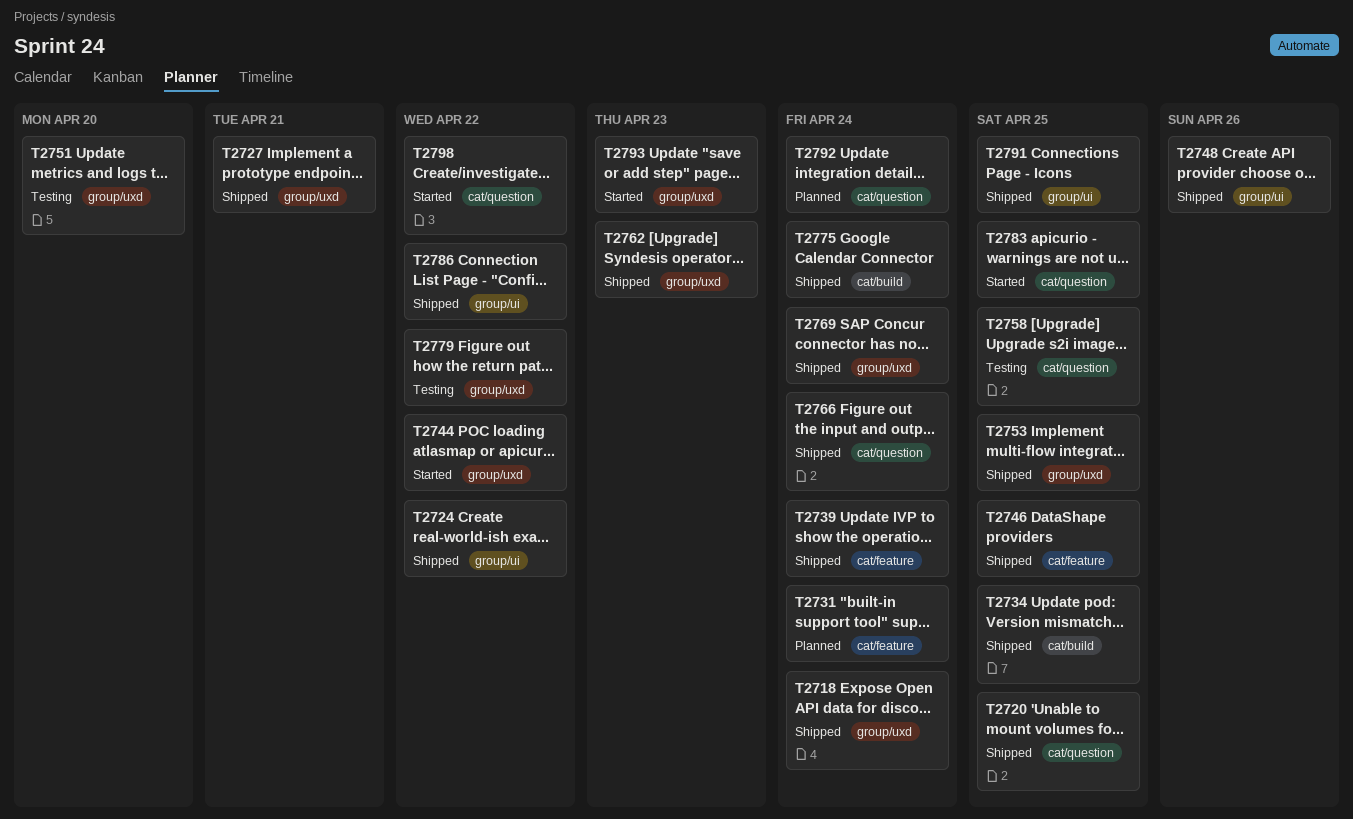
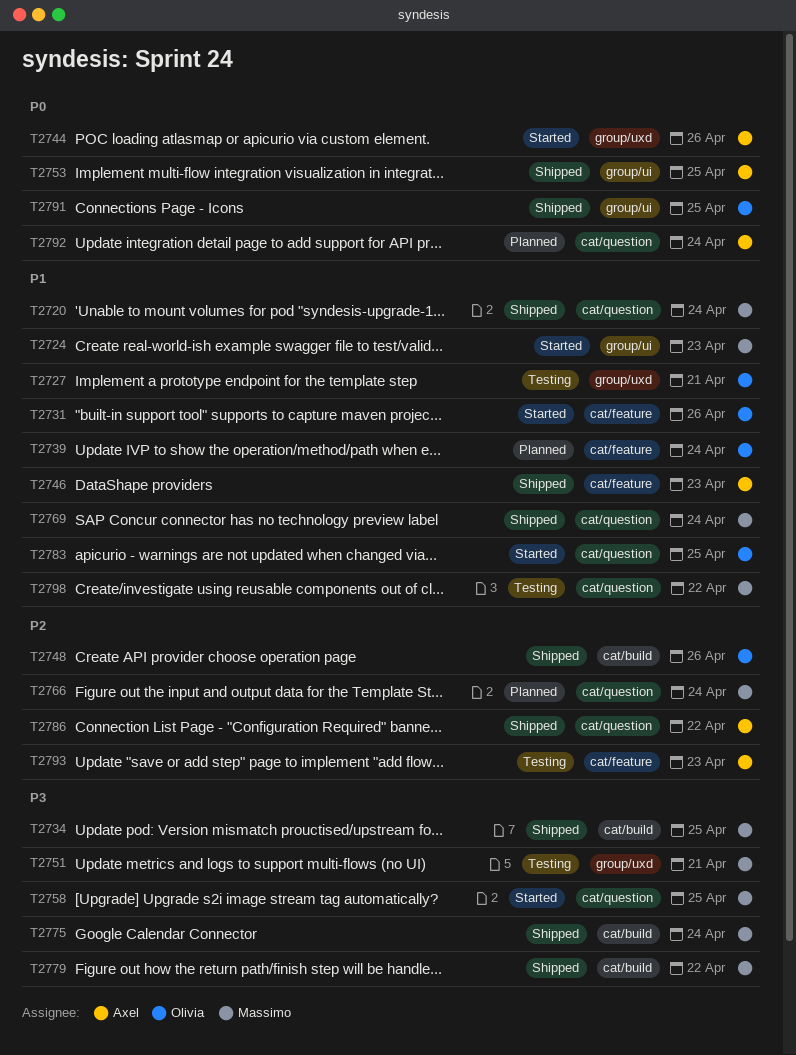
T2718: present -> none
T2720, due: Apr 25 -> Apr 24
T2724, status: Shipped -> Started
T2724, due: Apr 22 -> Apr 23
T2727, status: Shipped -> Testing
T2731, status: Planned -> Started
T2731, due: Apr 24 -> Apr 26
T2739, status: Shipped -> Planned
T2744, due: Apr 22 -> Apr 26
T2746, due: Apr 25 -> Apr 23
T2748, label: group/ui -> cat/build
T2751, due: Apr 20 -> Apr 21
T2753, label: group/uxd -> group/ui
T2758, status: Testing -> Started
T2762: present -> none
T2766, status: Shipped -> Planned
T2769, label: group/uxd -> cat/question
T2779, status: Testing -> Shipped
T2779, label: group/uxd -> cat/build
T2786, label: group/ui -> cat/question
T2793, status: Started -> Testing
T2793, label: group/uxd -> cat/feature
T2798, status: Started -> Testing

